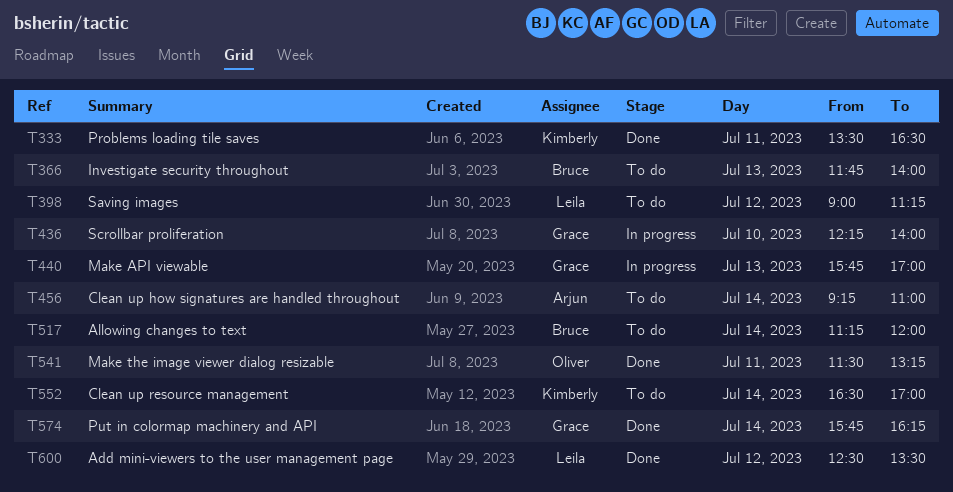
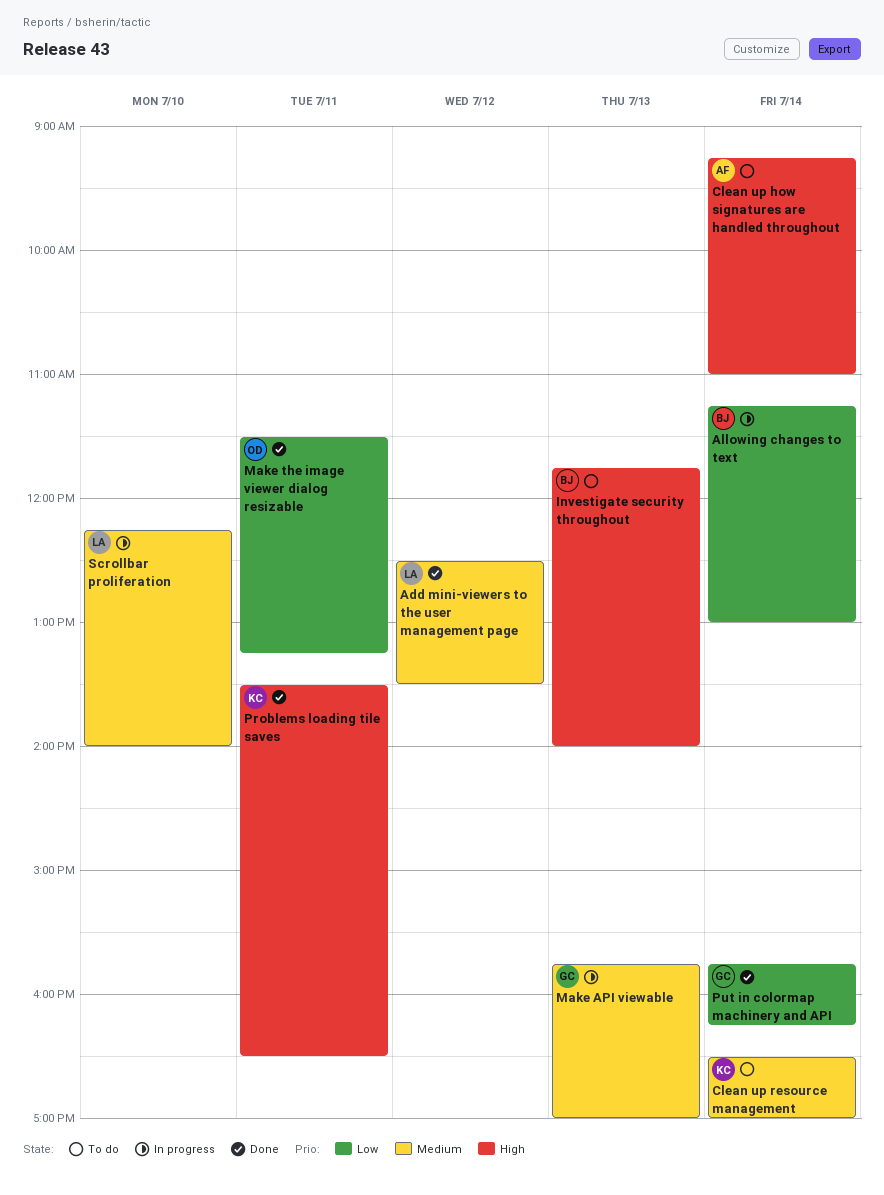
Allowing changes to text, status: To do -> In progress
Allowing changes to text, ends: 12:00 -> 13:00
Saving images: present -> none
Scrollbar proliferation, owner: Grace -> Leila

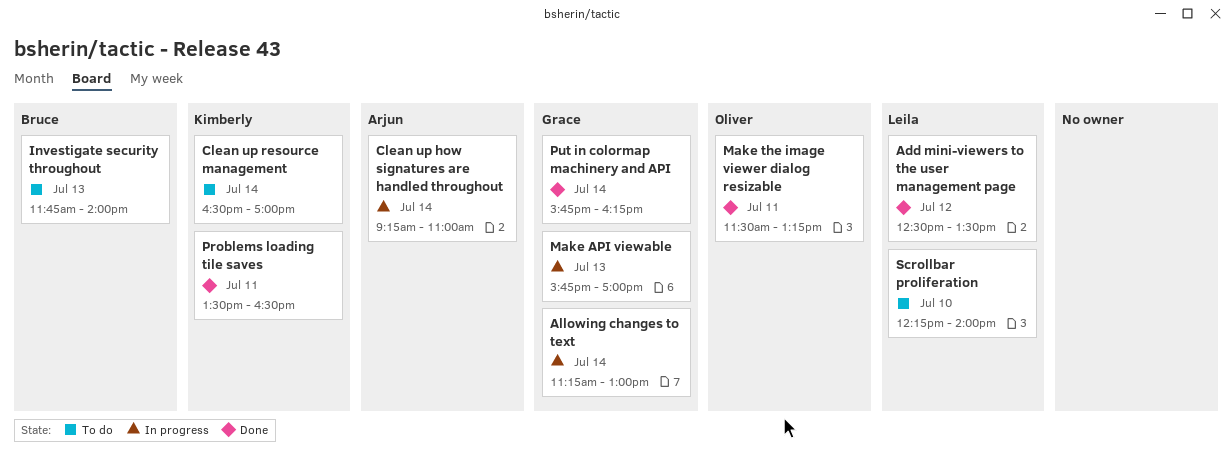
Allowing changes to text, owner: Bruce -> Grace
Clean up how signatures are handled throughout, status: To do -> In progress
Scrollbar proliferation, status: In progress -> To do

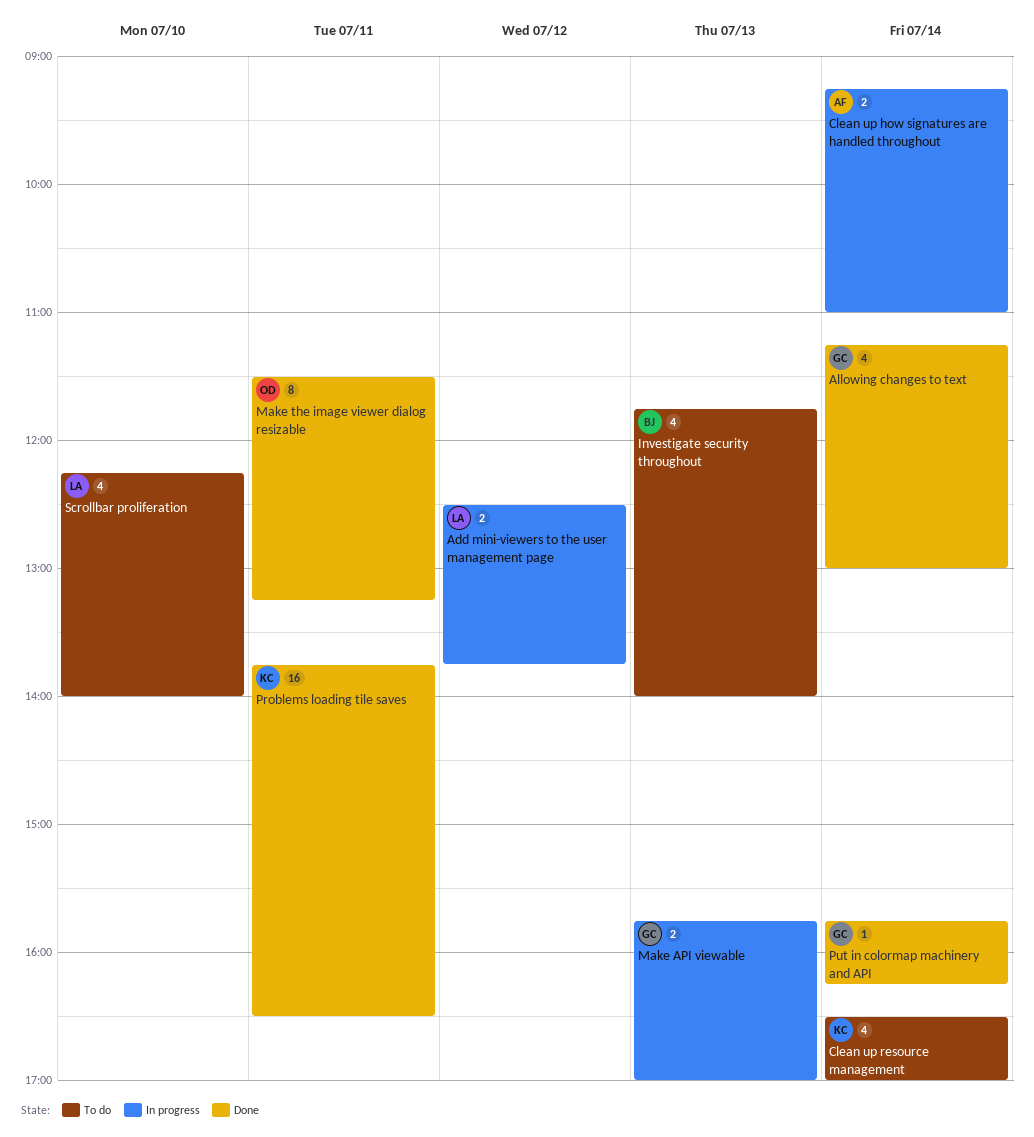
Add mini-viewers to the user management page, status: Done -> In progress
Add mini-viewers to the user management page, ends: 13:30 -> 13:45
Allowing changes to text, status: In progress -> Done
Problems loading tile saves, begins: 13:30 -> 13:45

